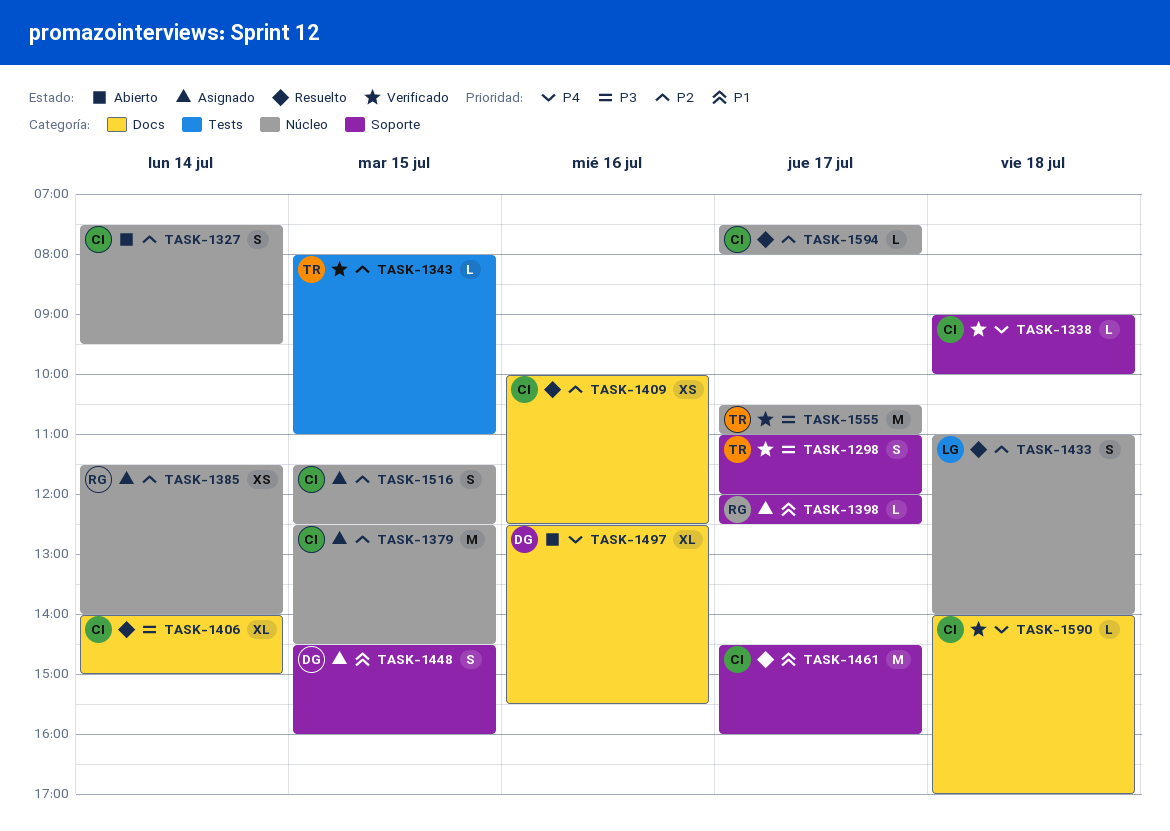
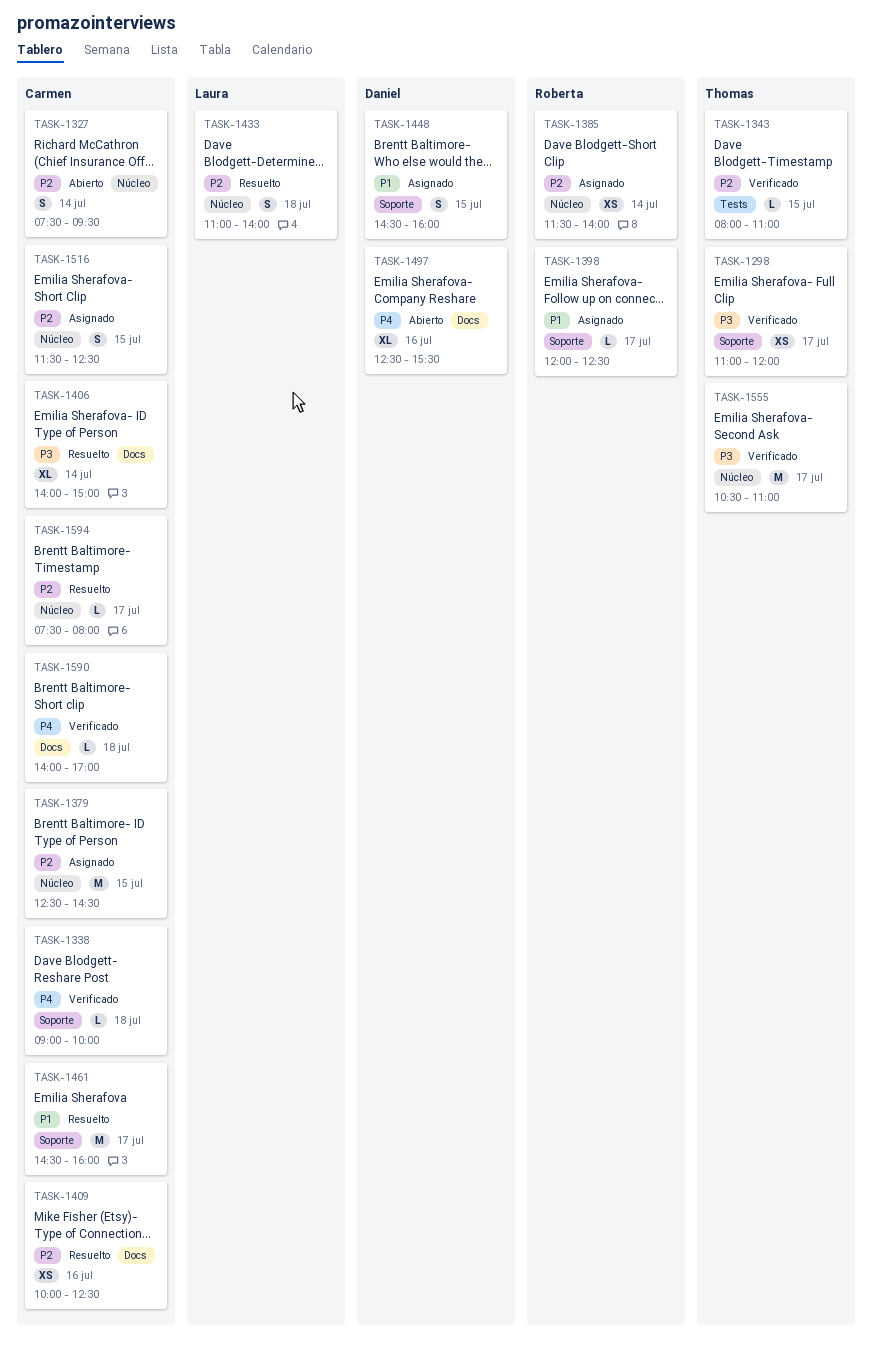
TASK-1298, estimate: S -> XS

